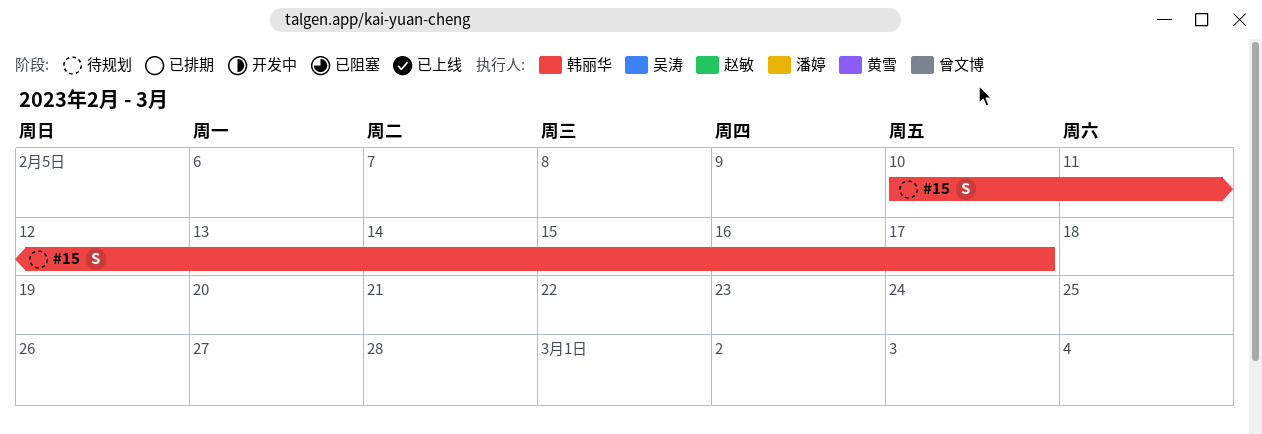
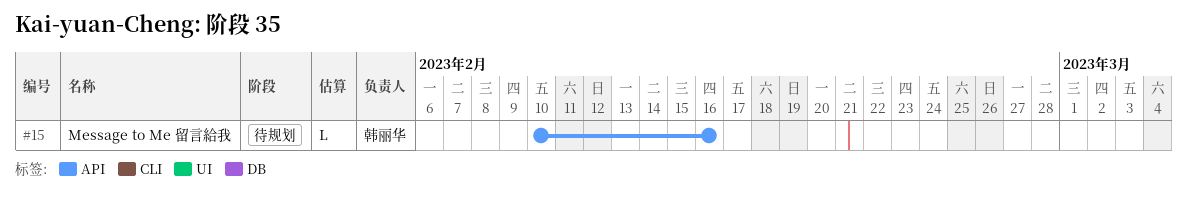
#15, estimate: S -> L
#15, due: Feb 17 -> Feb 16

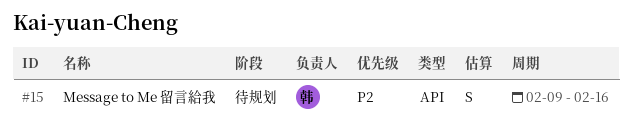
#15, estimate: L -> S
#15, start: Feb 10 -> Feb 9

